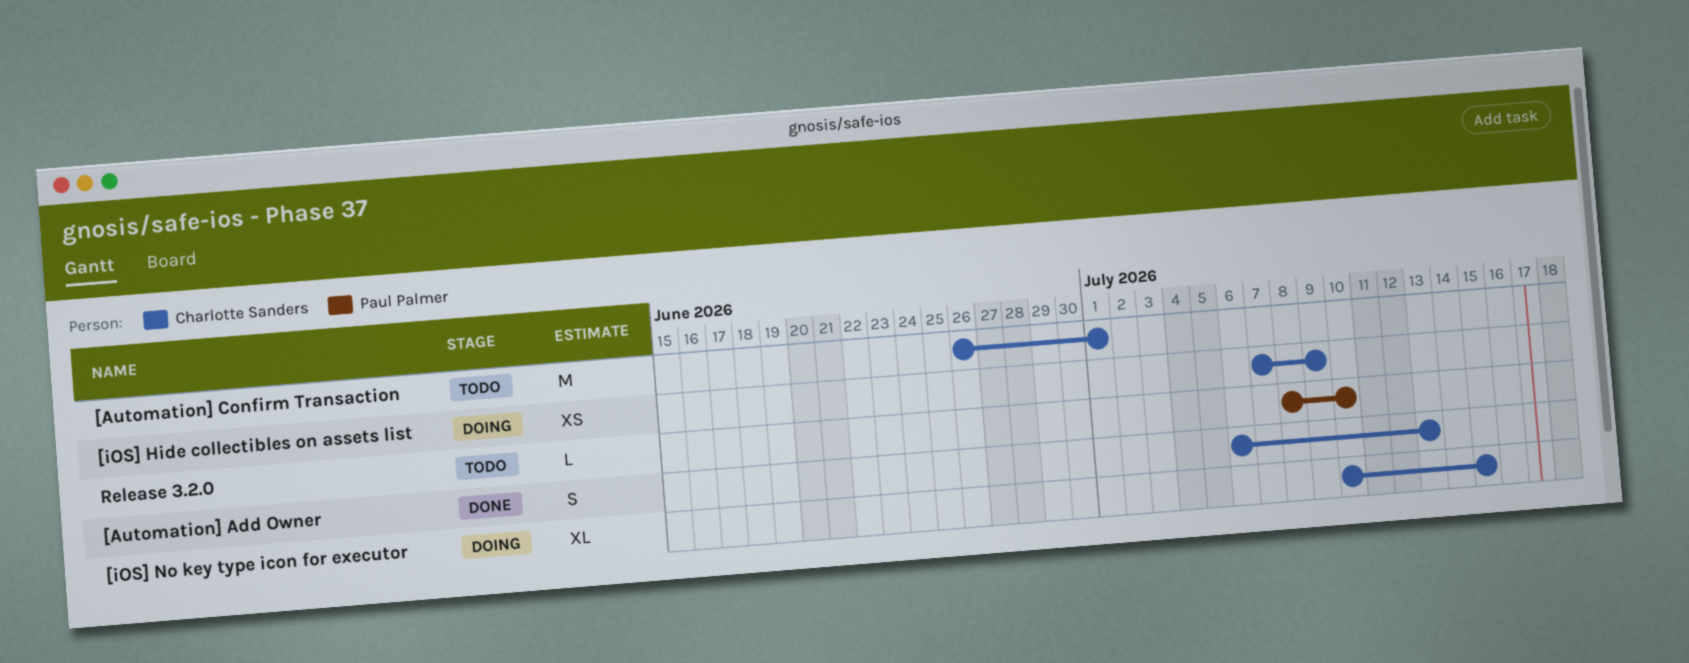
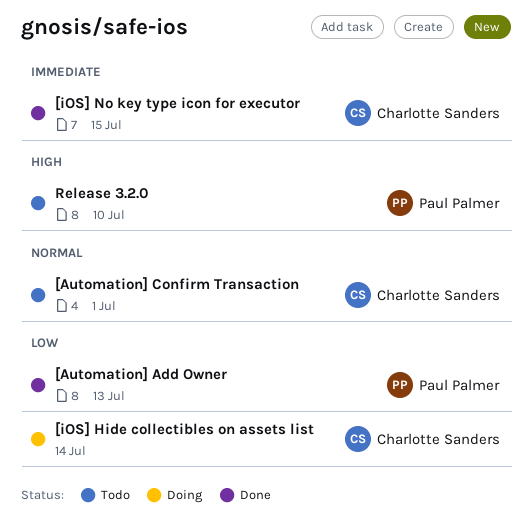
[Automation] Add Owner, owner: Charlotte Sanders -> Paul Palmer
[iOS] Hide collectibles on assets list, due: Jul 9 -> Jul 14
[iOS] No key type icon for executor, status: Doing -> Done

